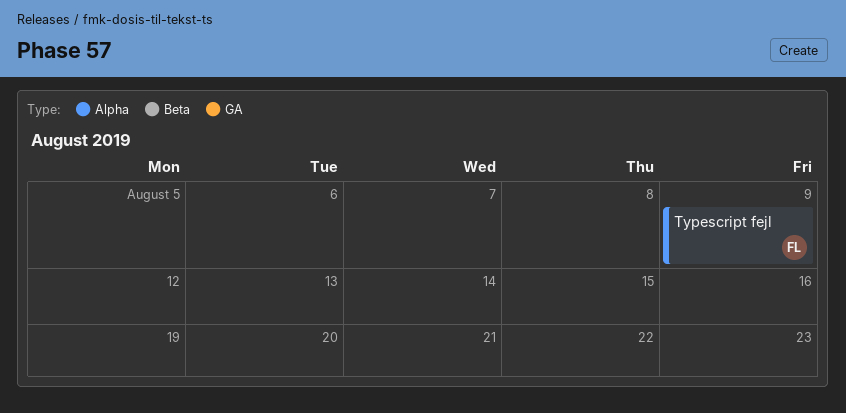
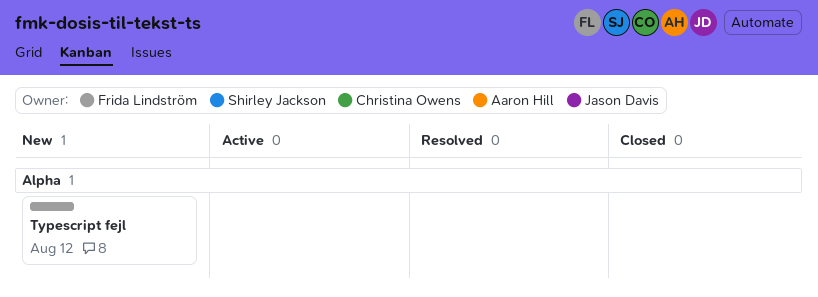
Typescript fejl, due: Aug 9 -> Aug 12

